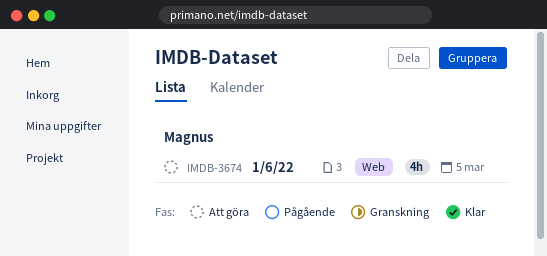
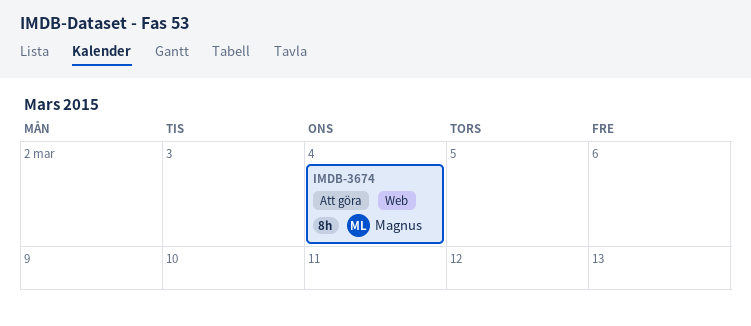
IMDB-3674, estimate: 4h -> 8h
IMDB-3674, due: Mar 5 -> Mar 4

